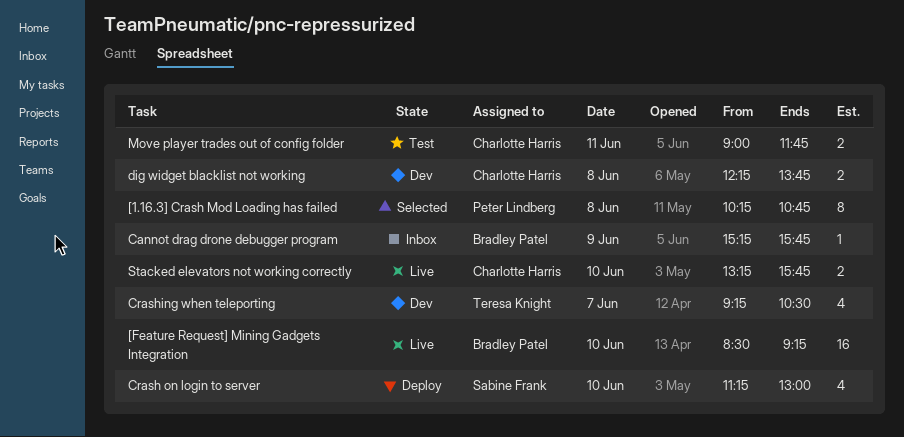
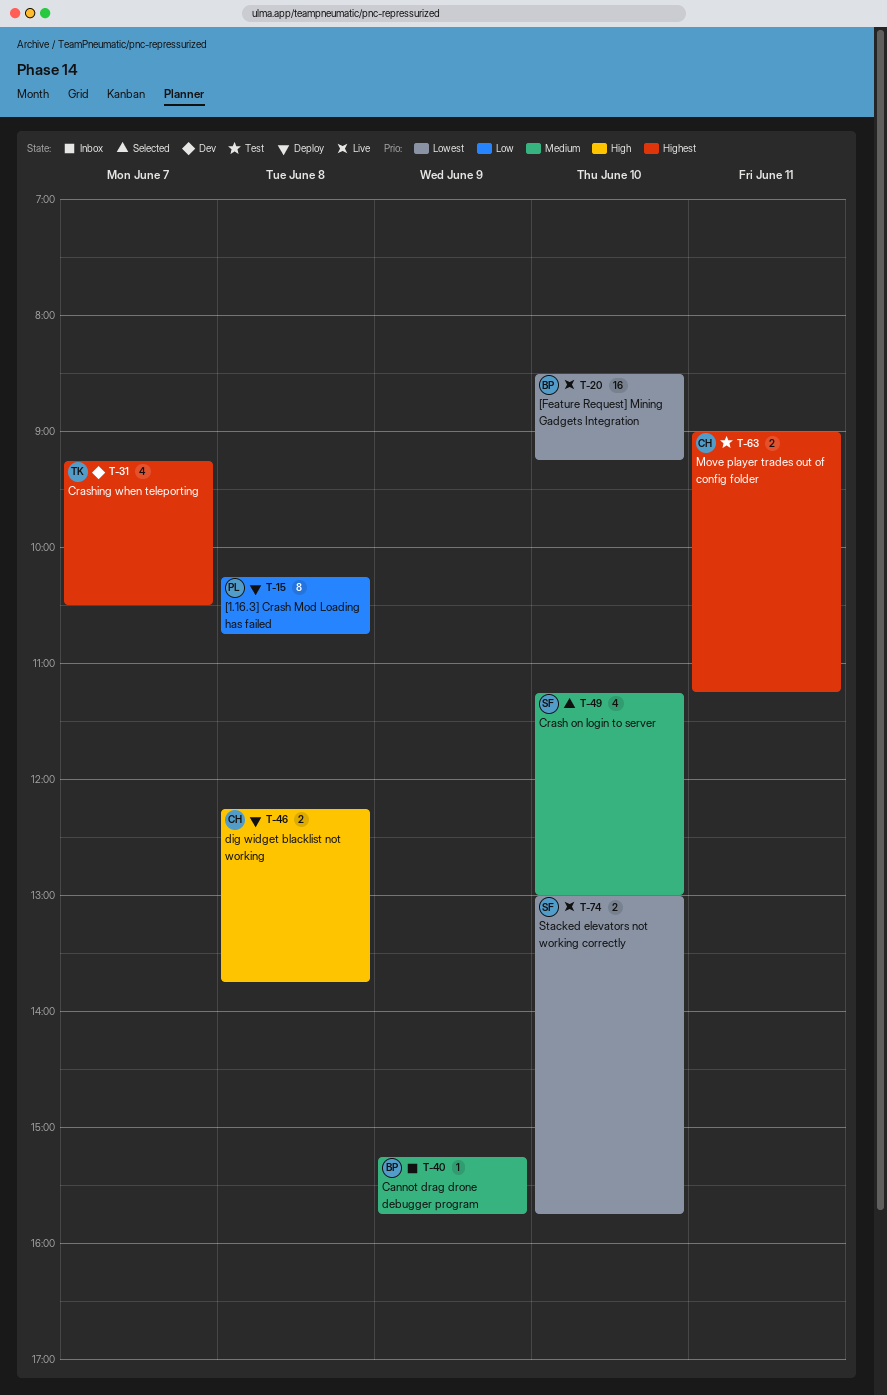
[1.16.3] Crash Mod Loading has failed, status: Selected -> Deploy
Crash on login to server, status: Deploy -> Selected
dig widget blacklist not working, status: Dev -> Deploy
Move player trades out of config folder, ends: 11:45 -> 11:15
Stacked elevators not working correctly, owner: Charlotte Harris -> Sabine Frank
Stacked elevators not working correctly, begins: 13:15 -> 13:00

